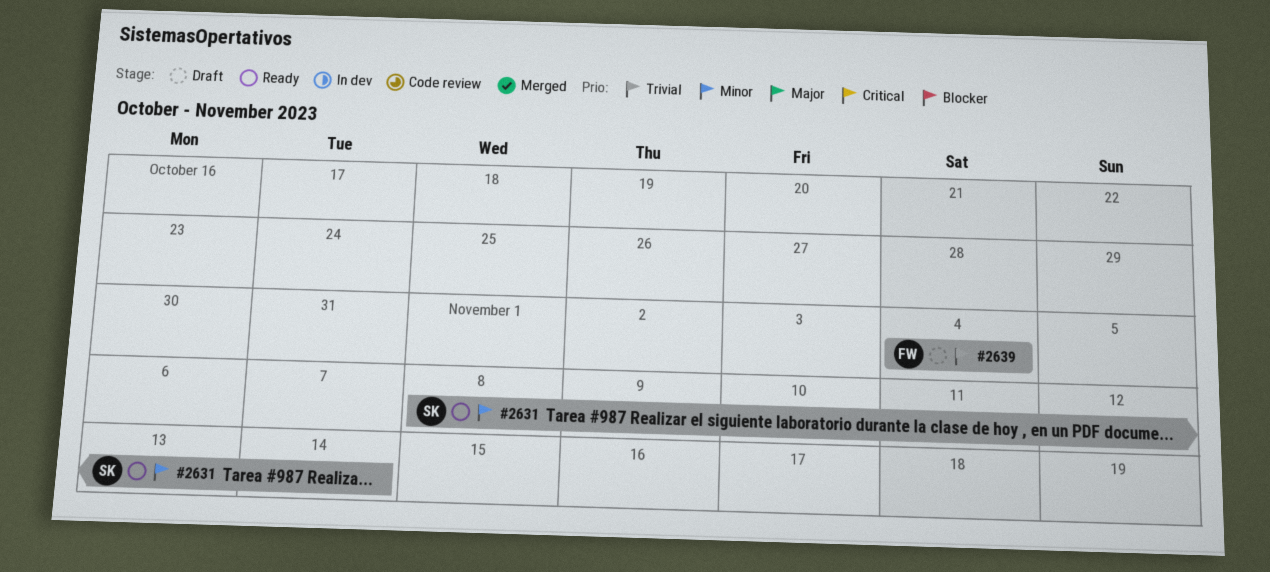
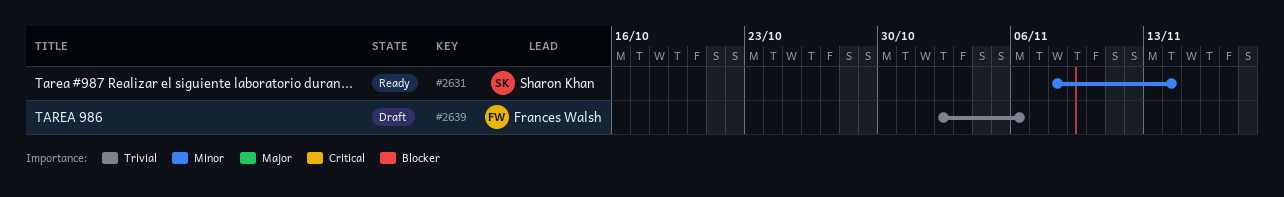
#2639, start: Nov 4 -> Nov 2
#2639, due: Nov 4 -> Nov 6

